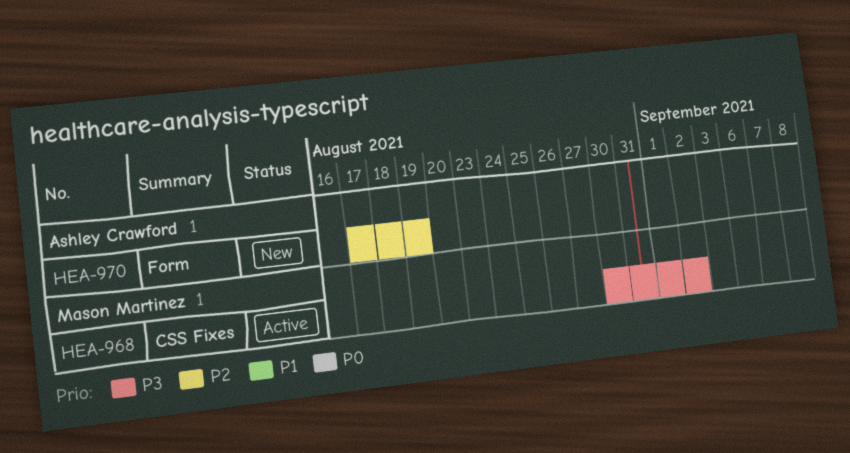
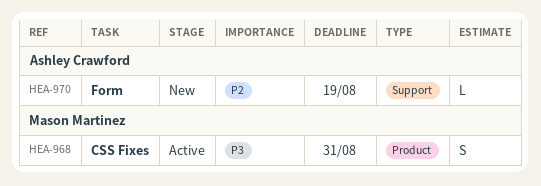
HEA-968, due: Sep 2 -> Aug 31

